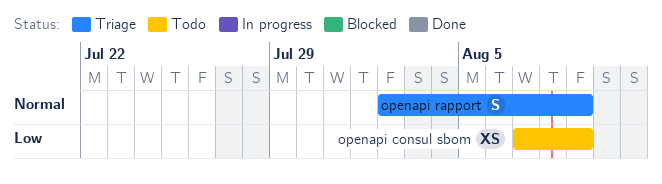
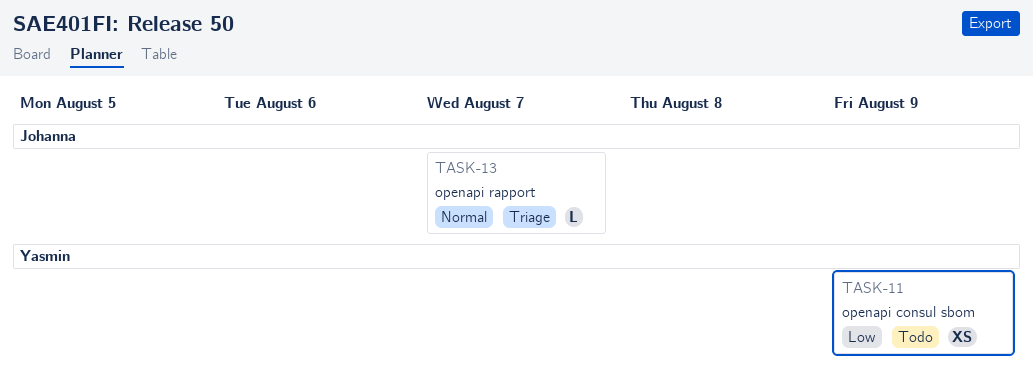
openapi rapport, estimate: S -> L
openapi rapport, due: Aug 9 -> Aug 7

